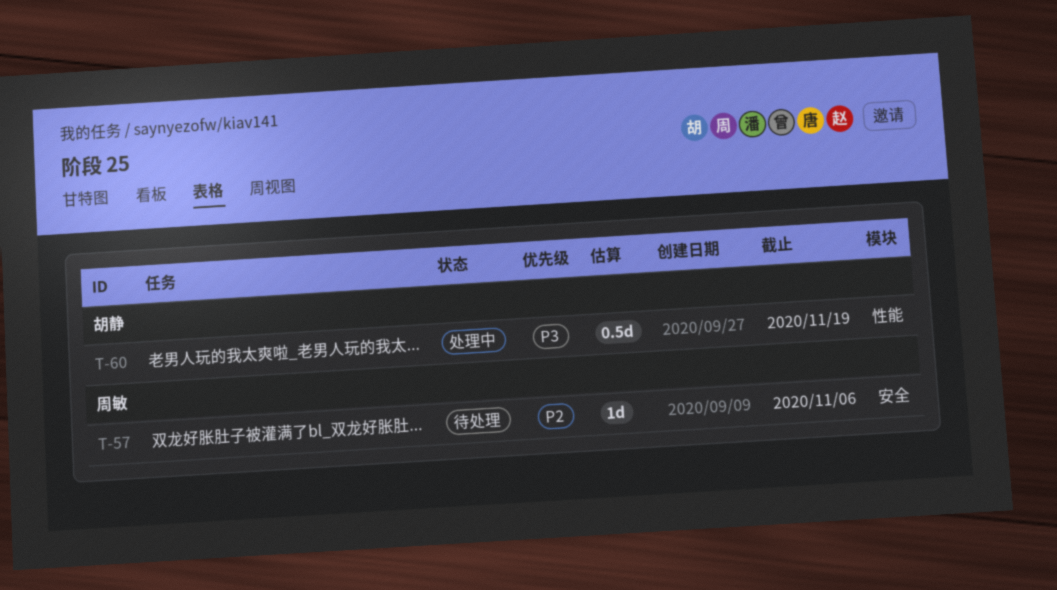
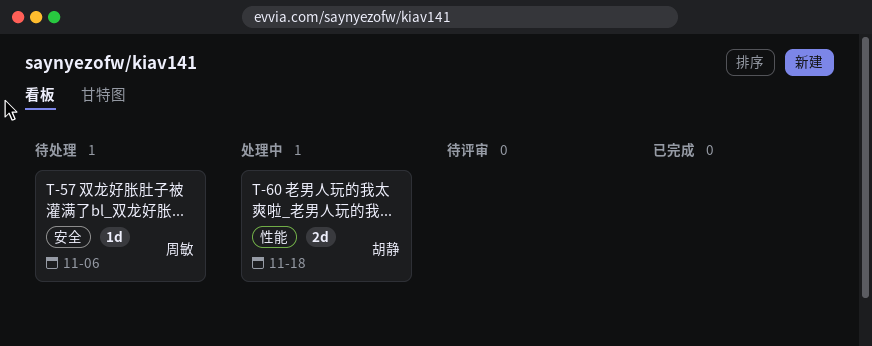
T-60, estimate: 0.5d -> 2d
T-60, due: Nov 19 -> Nov 18

